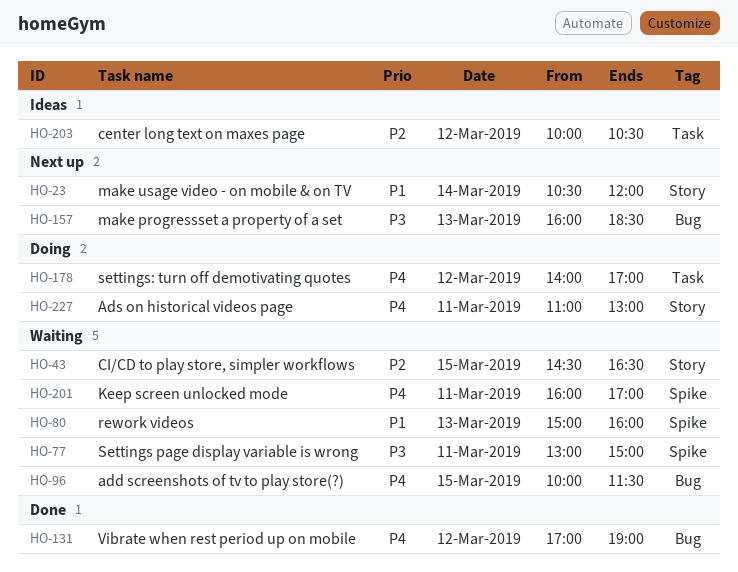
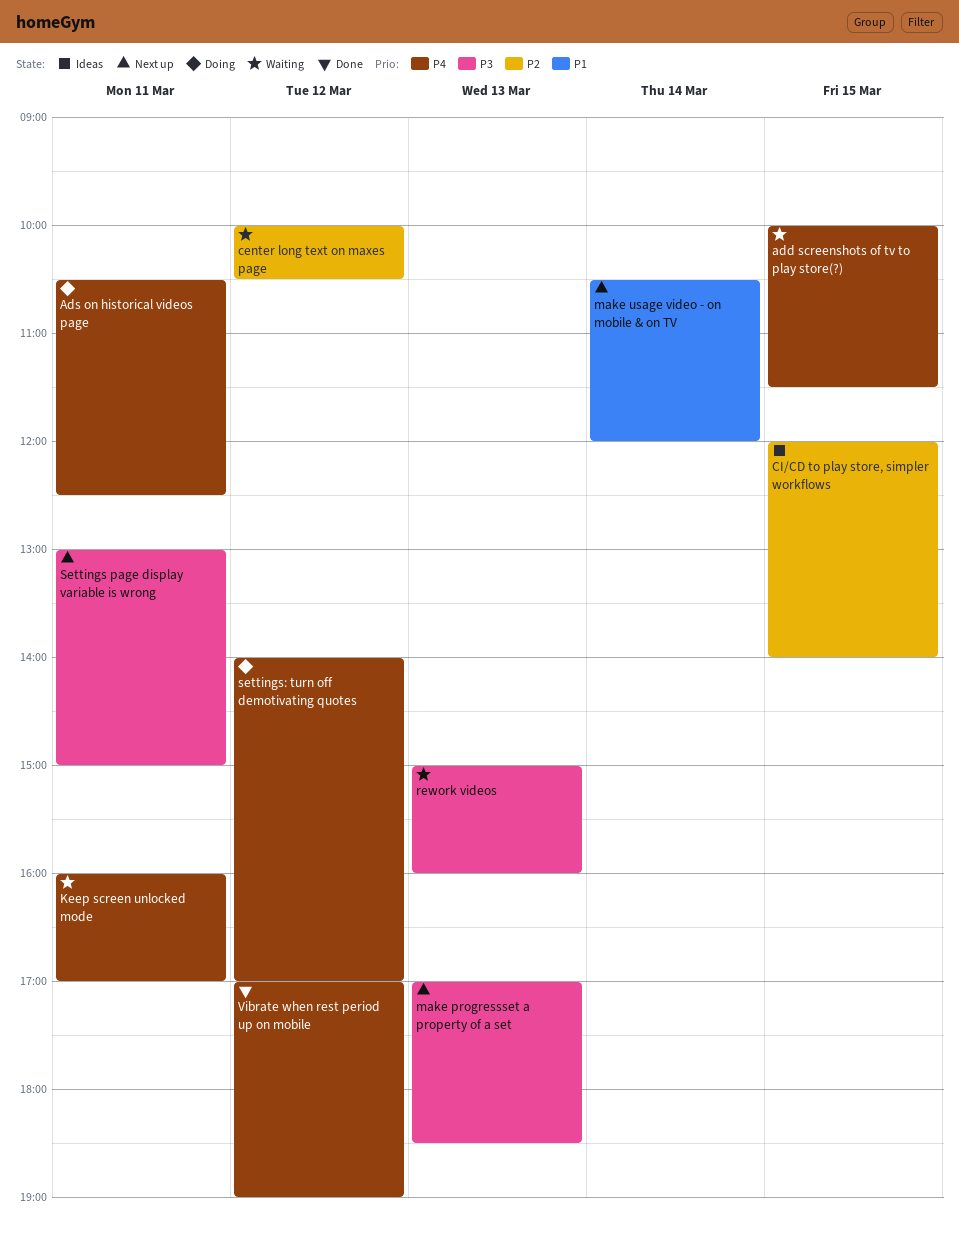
Ads on historical videos page, begins: 11:00 -> 10:30
Ads on historical videos page, ends: 13:00 -> 12:30
center long text on maxes page, status: Ideas -> Waiting
CI/CD to play store, simpler workflows, status: Waiting -> Ideas
CI/CD to play store, simpler workflows, begins: 14:30 -> 12:00
CI/CD to play store, simpler workflows, ends: 16:30 -> 14:00
make progressset a property of a set, begins: 16:00 -> 17:00
rework videos, priority: P1 -> P3
Settings page display variable is wrong, status: Waiting -> Next up

